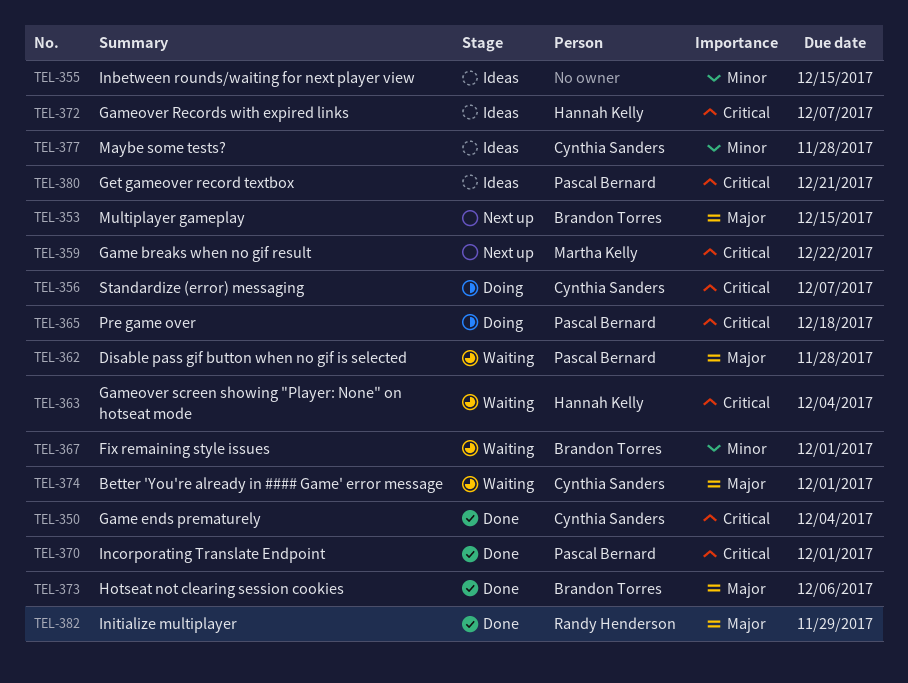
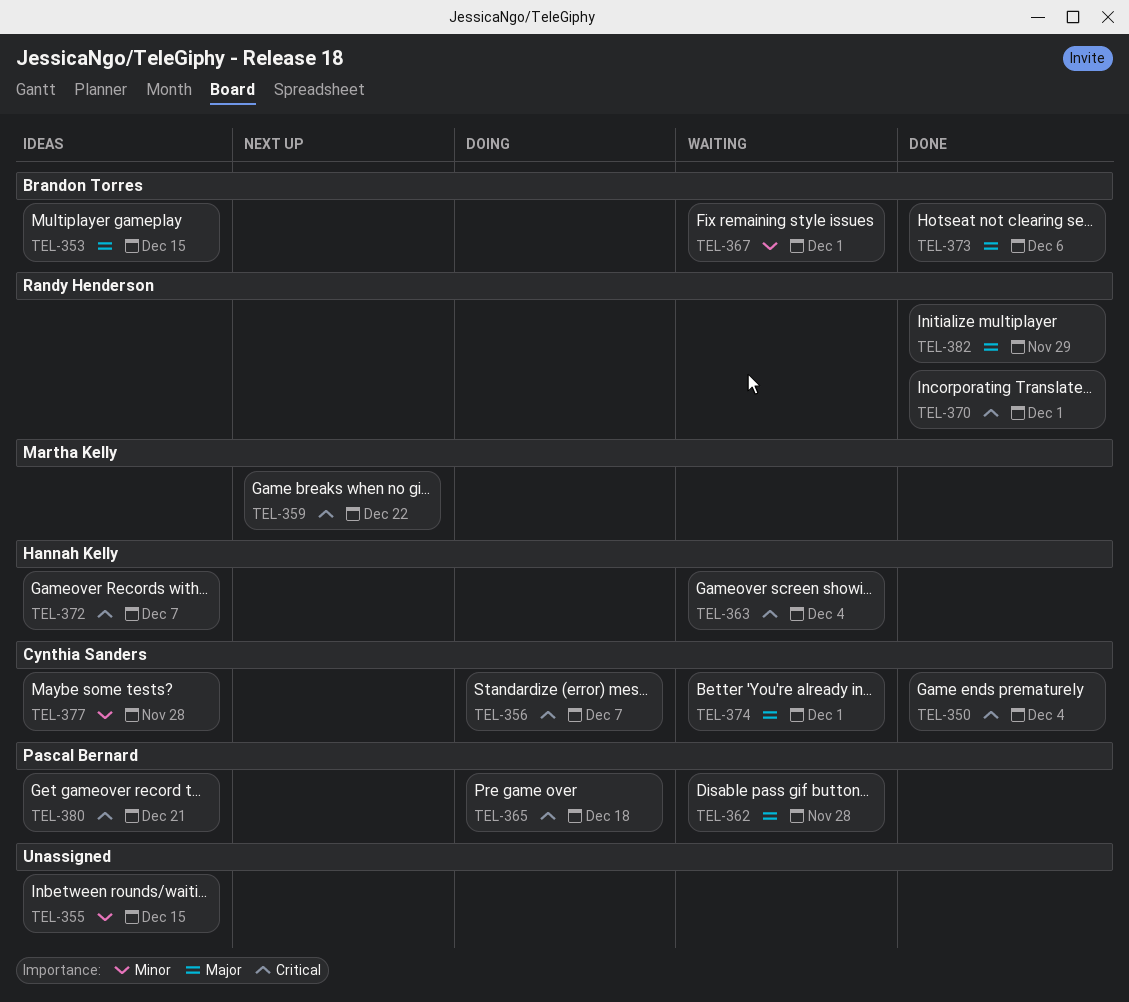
TEL-353, status: Next up -> Ideas
TEL-370, owner: Pascal Bernard -> Randy Henderson

